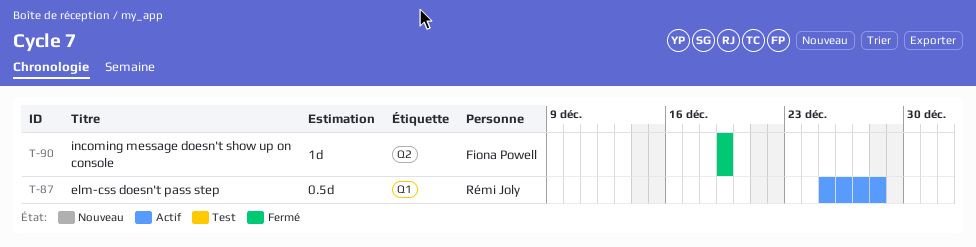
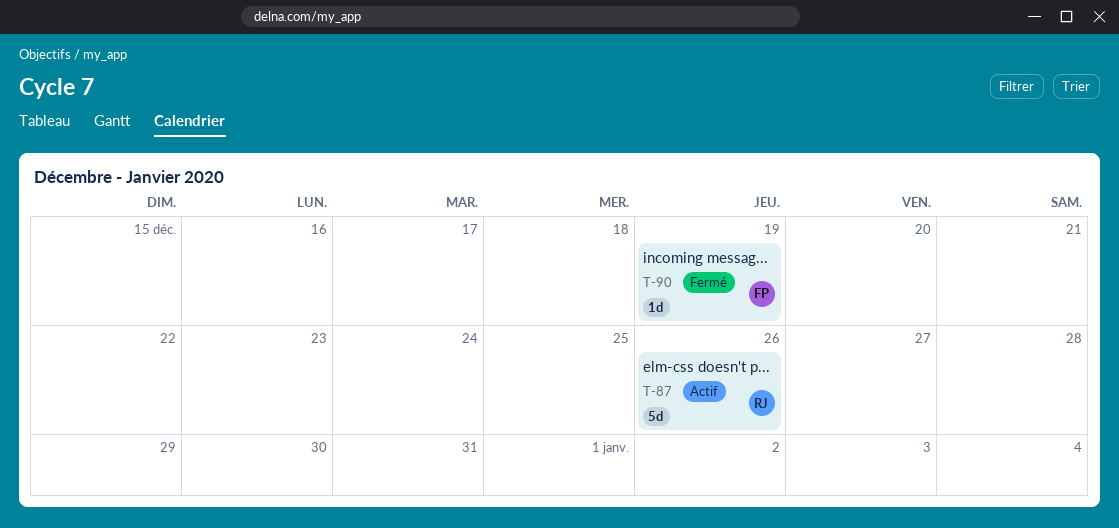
T-87, estimate: 0.5d -> 5d
T-87, due: Dec 28 -> Dec 26

